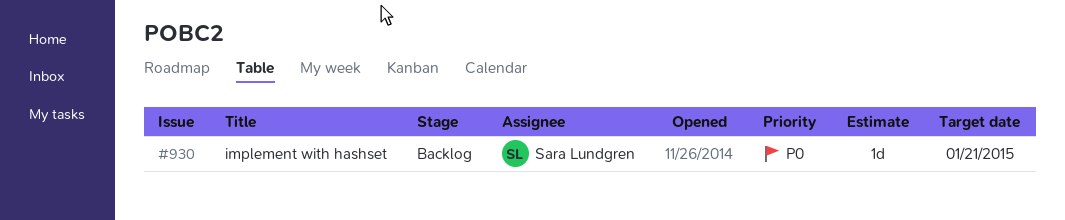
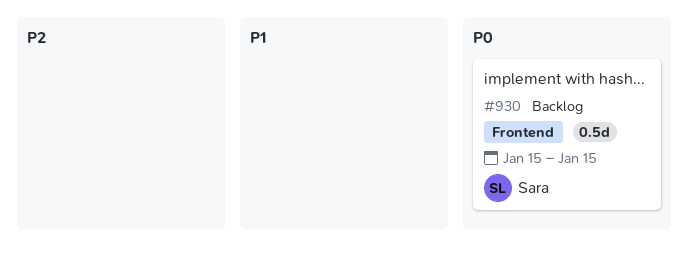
#930, estimate: 1d -> 0.5d
#930, due: Jan 21 -> Jan 15

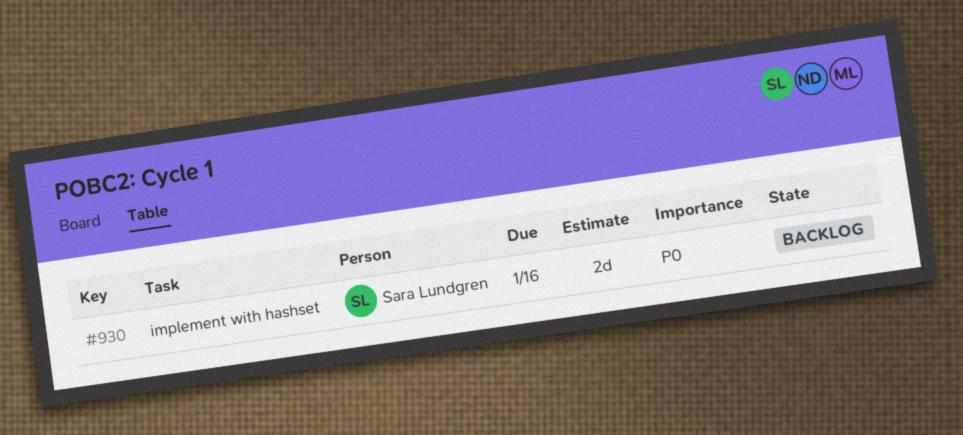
#930, estimate: 0.5d -> 2d
#930, due: Jan 15 -> Jan 16

